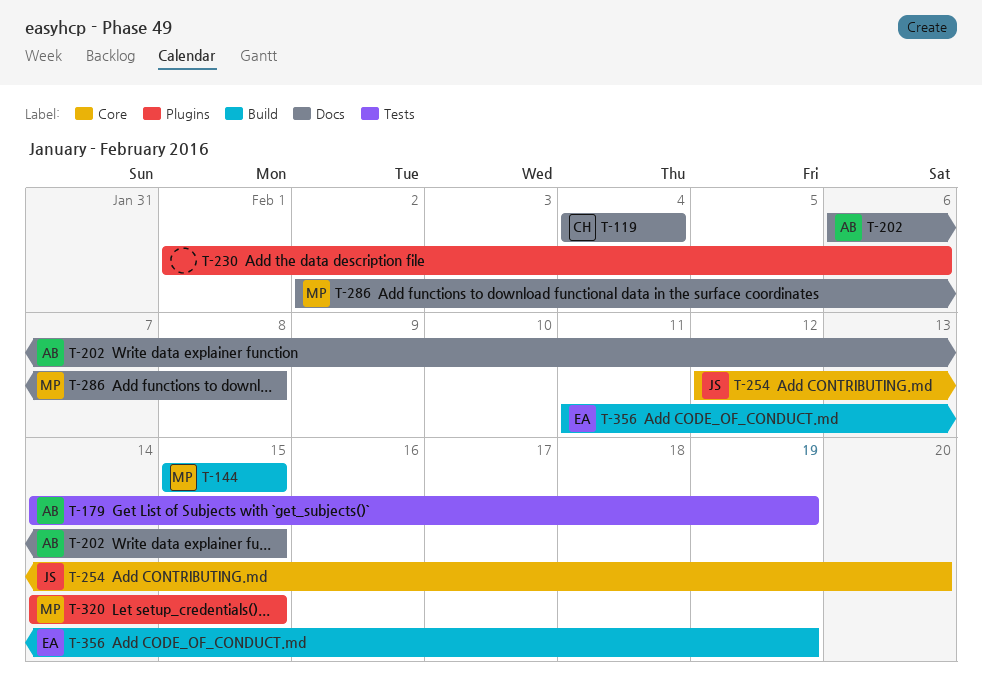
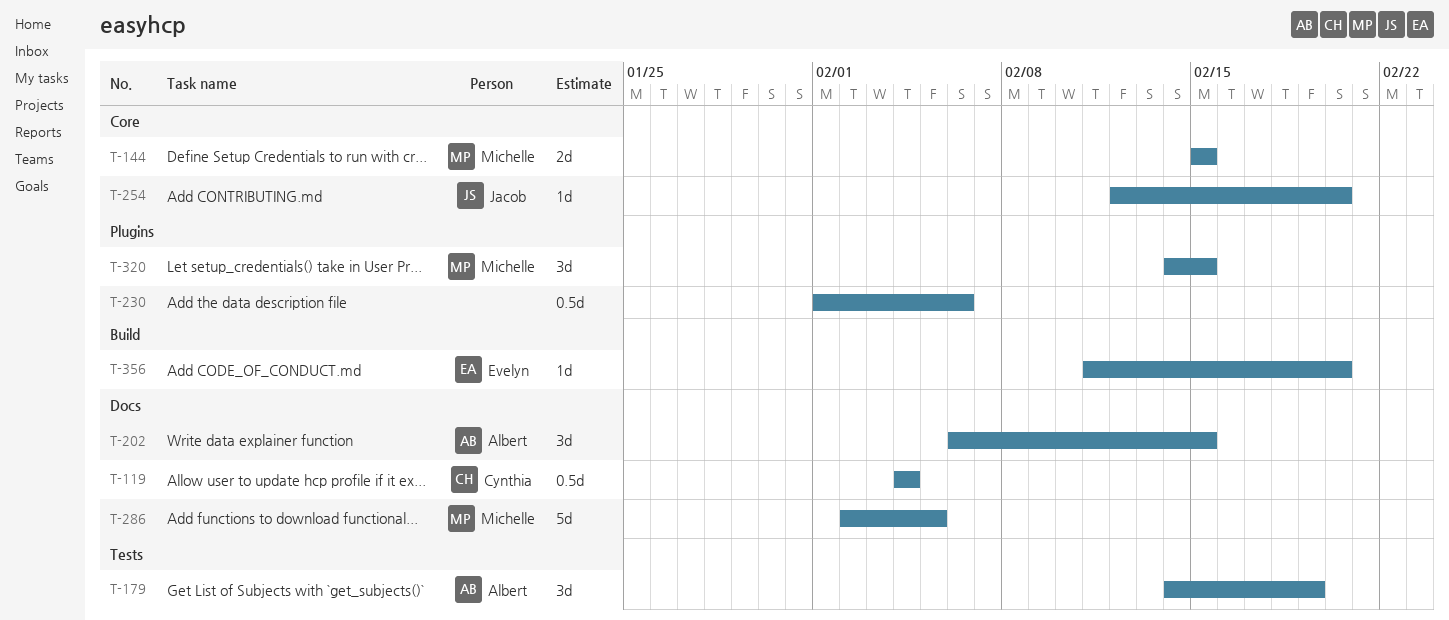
T-144, label: Build -> Core
T-286, due: Feb 8 -> Feb 5
T-356, due: Feb 19 -> Feb 20

